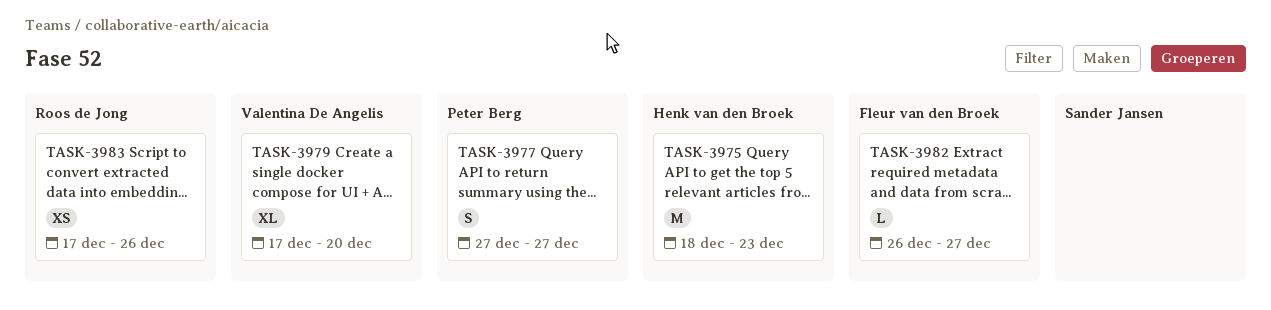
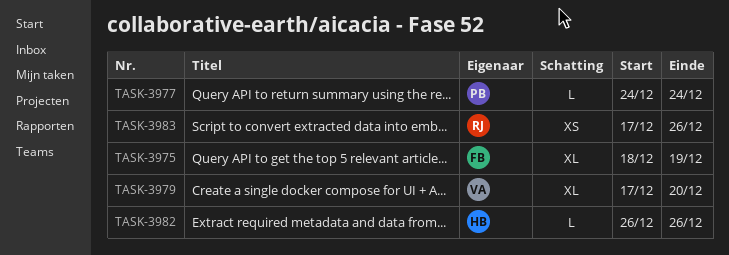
TASK-3975, owner: Henk van den Broek -> Fleur van den Broek
TASK-3975, estimate: M -> XL
TASK-3975, due: Dec 23 -> Dec 19
TASK-3977, estimate: S -> L
TASK-3977, start: Dec 27 -> Dec 24
TASK-3977, due: Dec 27 -> Dec 24
TASK-3982, owner: Fleur van den Broek -> Henk van den Broek
TASK-3982, due: Dec 27 -> Dec 26

